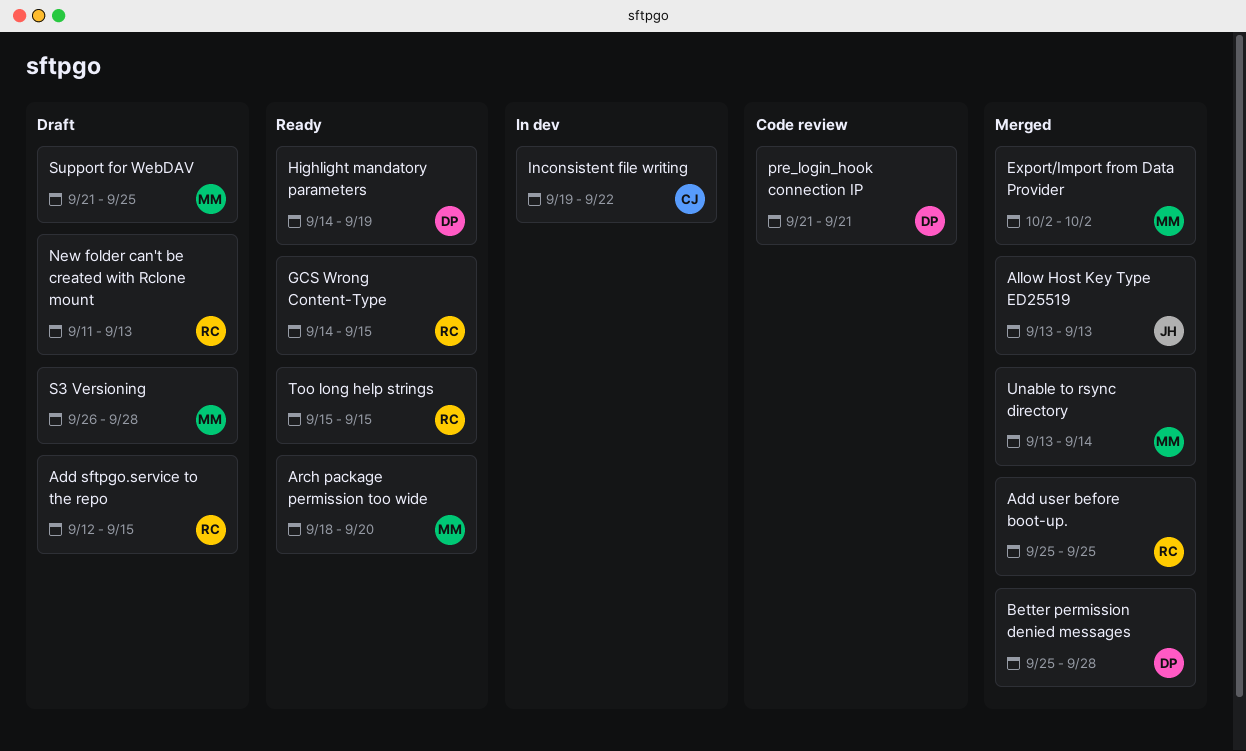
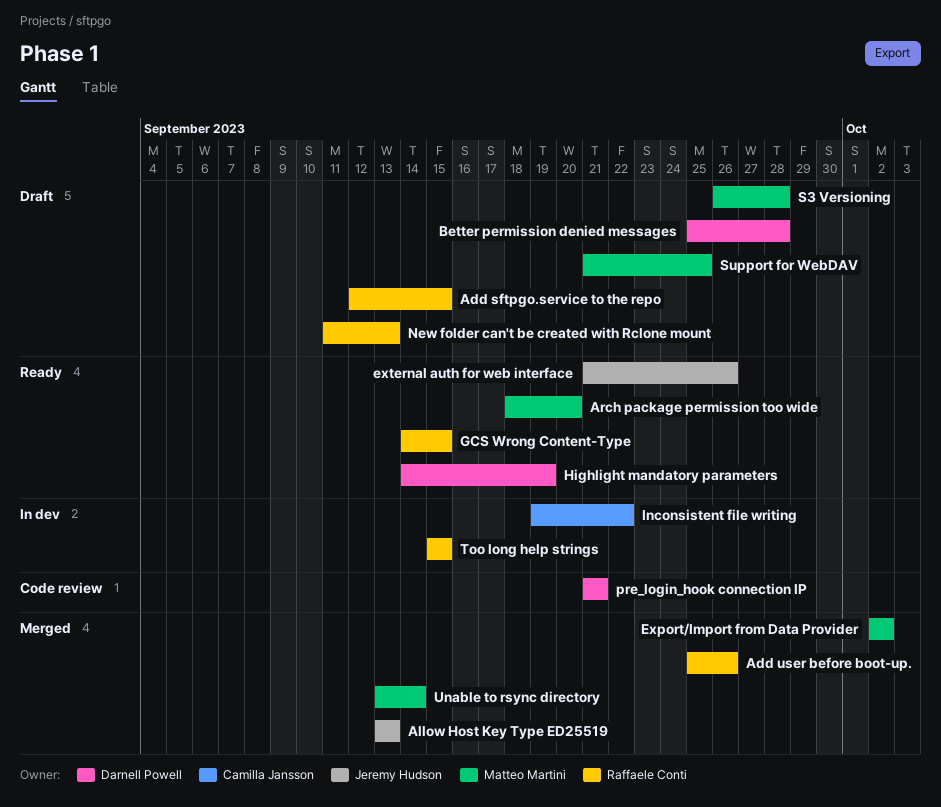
Add user before boot-up., due: Sep 25 -> Sep 26
Better permission denied messages, status: Merged -> Draft
external auth for web interface: none -> present
Too long help strings, status: Ready -> In dev

